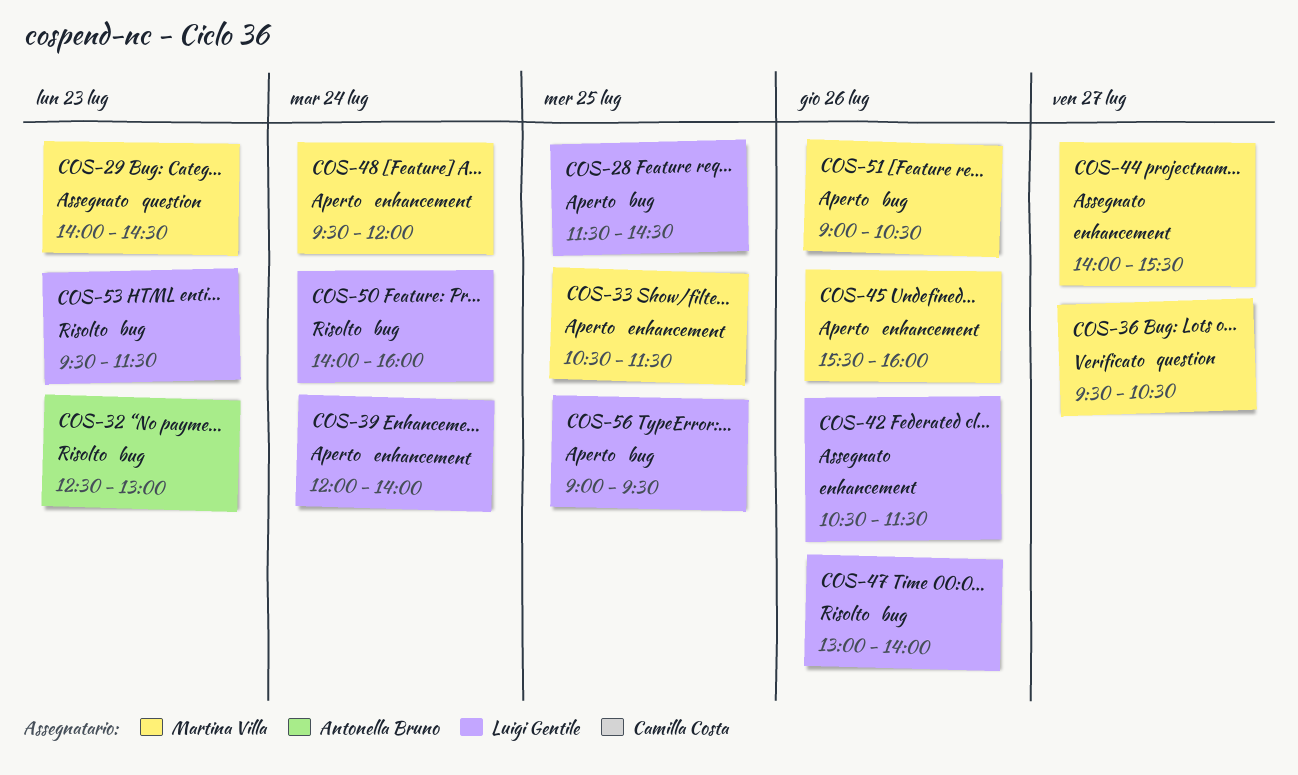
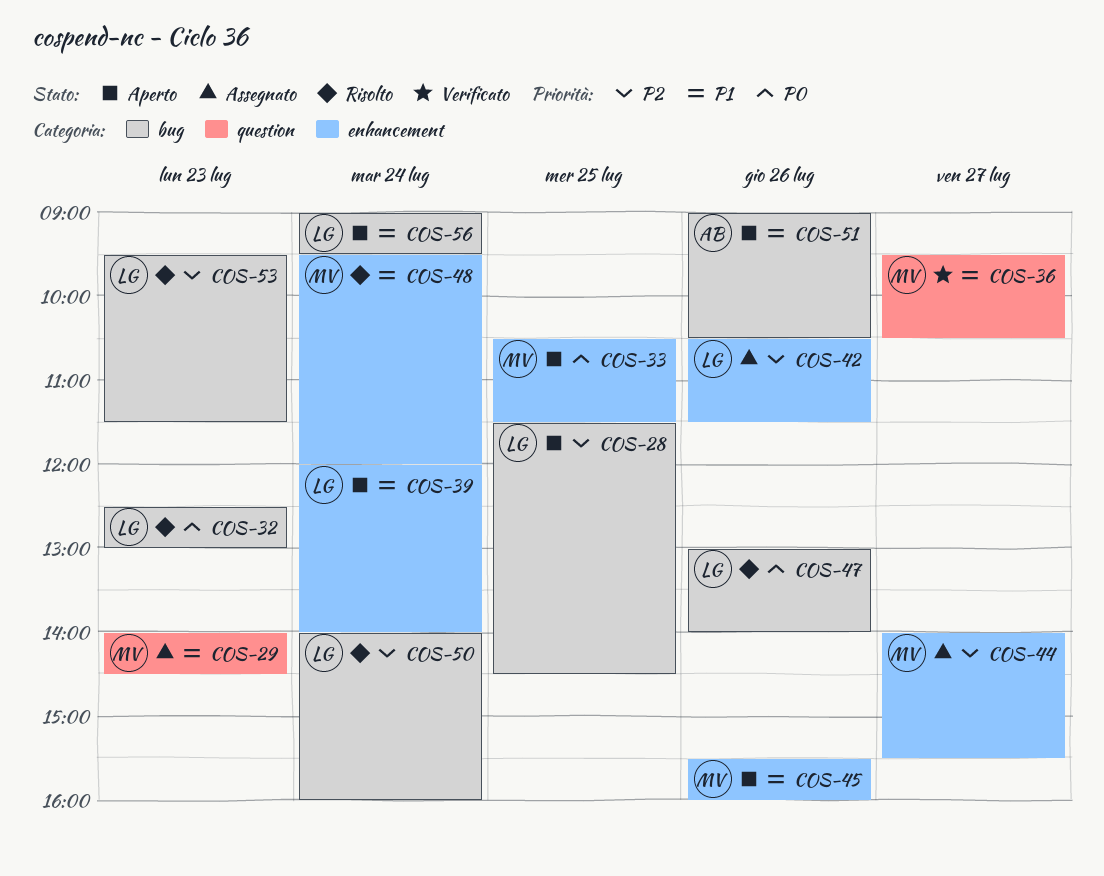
COS-32, owner: Antonella Bruno -> Luigi Gentile
COS-48, status: Aperto -> Risolto
COS-51, owner: Martina Villa -> Antonella Bruno
COS-56, day: Jul 25 -> Jul 24

